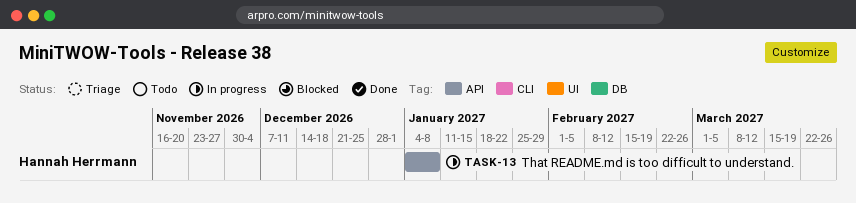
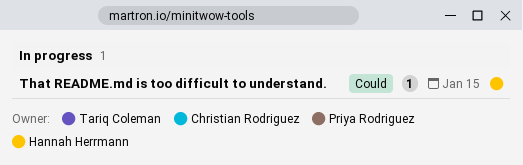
That README.md is too difficult to understand., due: Jan 8 -> Jan 15

